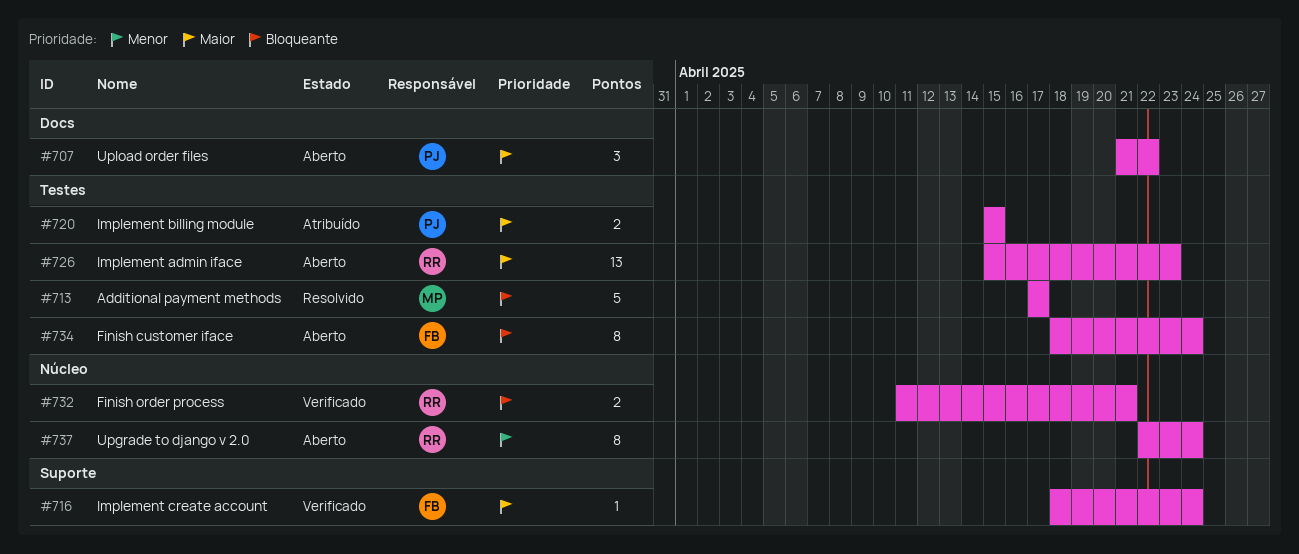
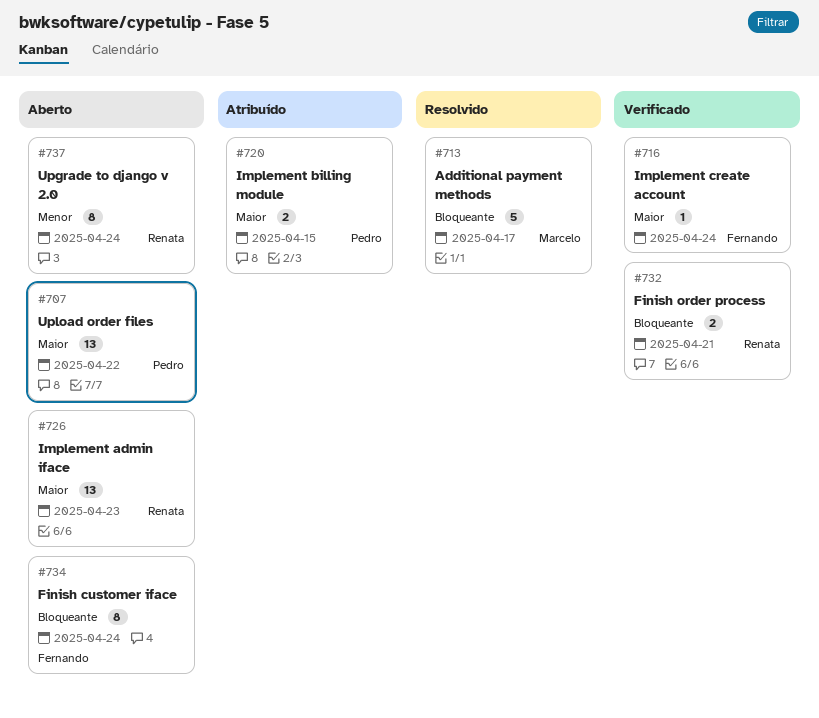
#707, estimate: 3 -> 13

